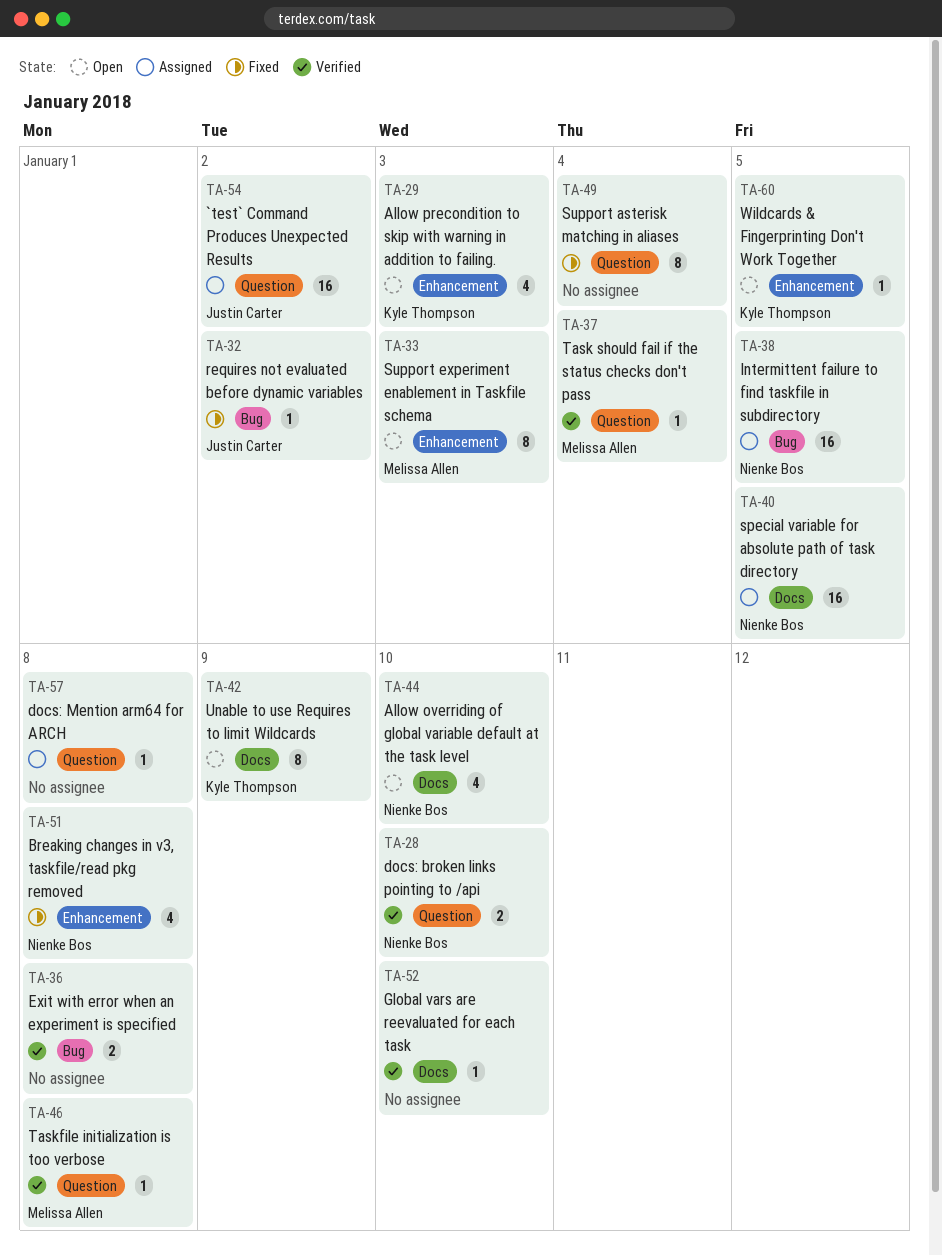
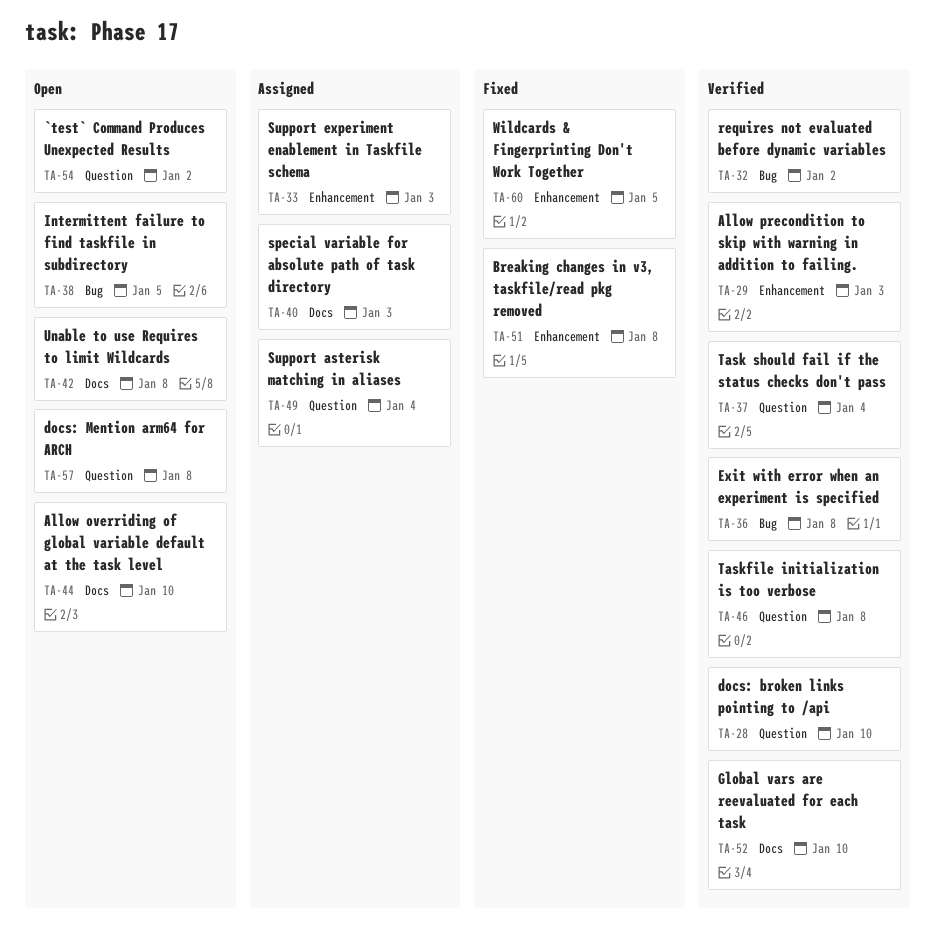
TA-29, status: Open -> Verified
TA-32, status: Fixed -> Verified
TA-33, status: Open -> Assigned
TA-38, status: Assigned -> Open
TA-40, due: Jan 5 -> Jan 3
TA-42, due: Jan 9 -> Jan 8
TA-49, status: Fixed -> Assigned
TA-54, status: Assigned -> Open
TA-57, status: Assigned -> Open
TA-60, status: Open -> Fixed

